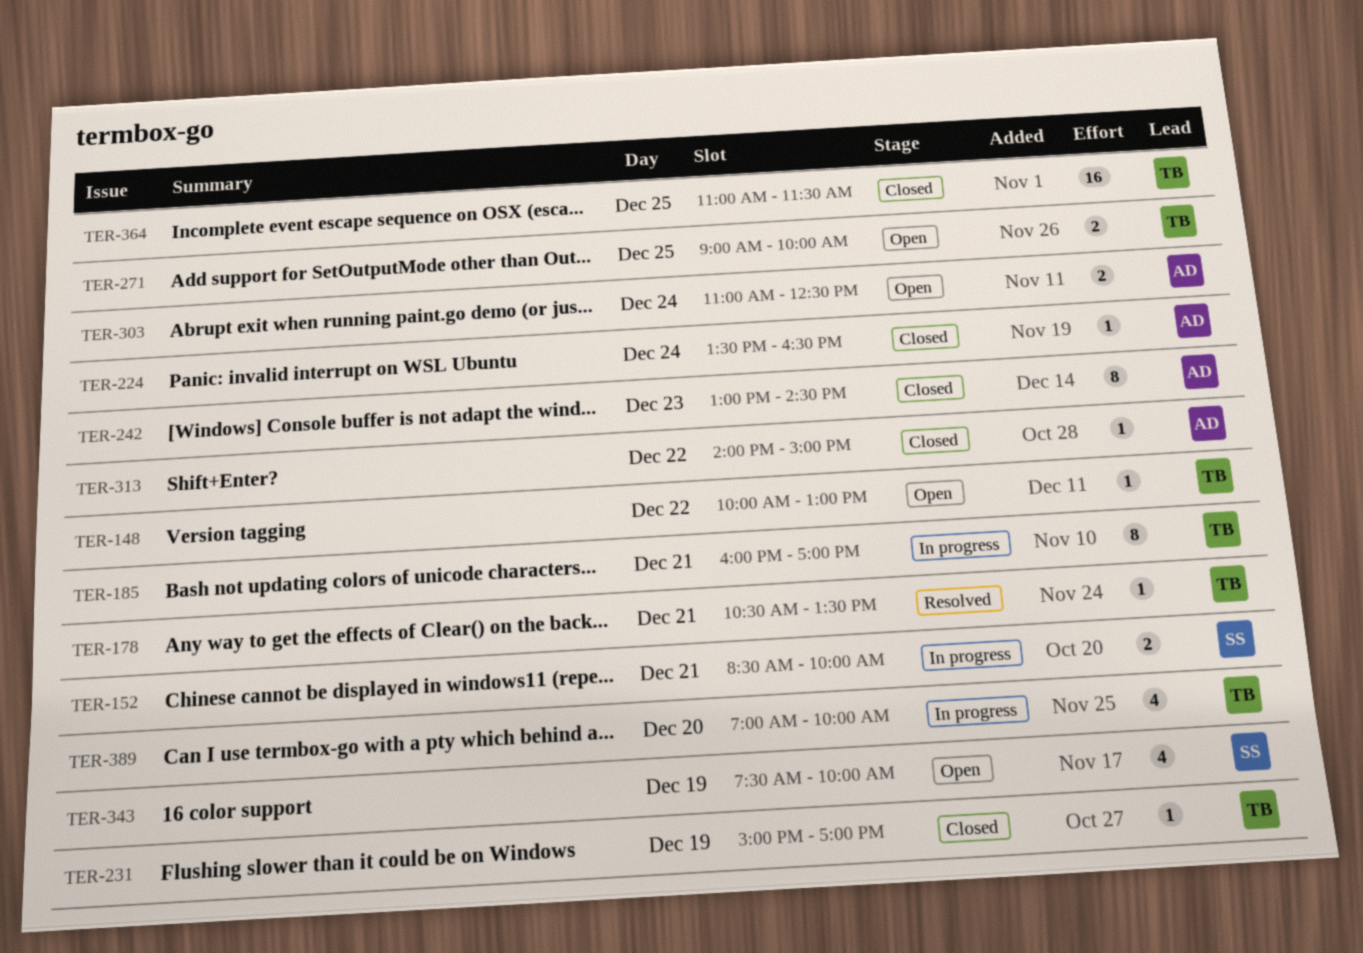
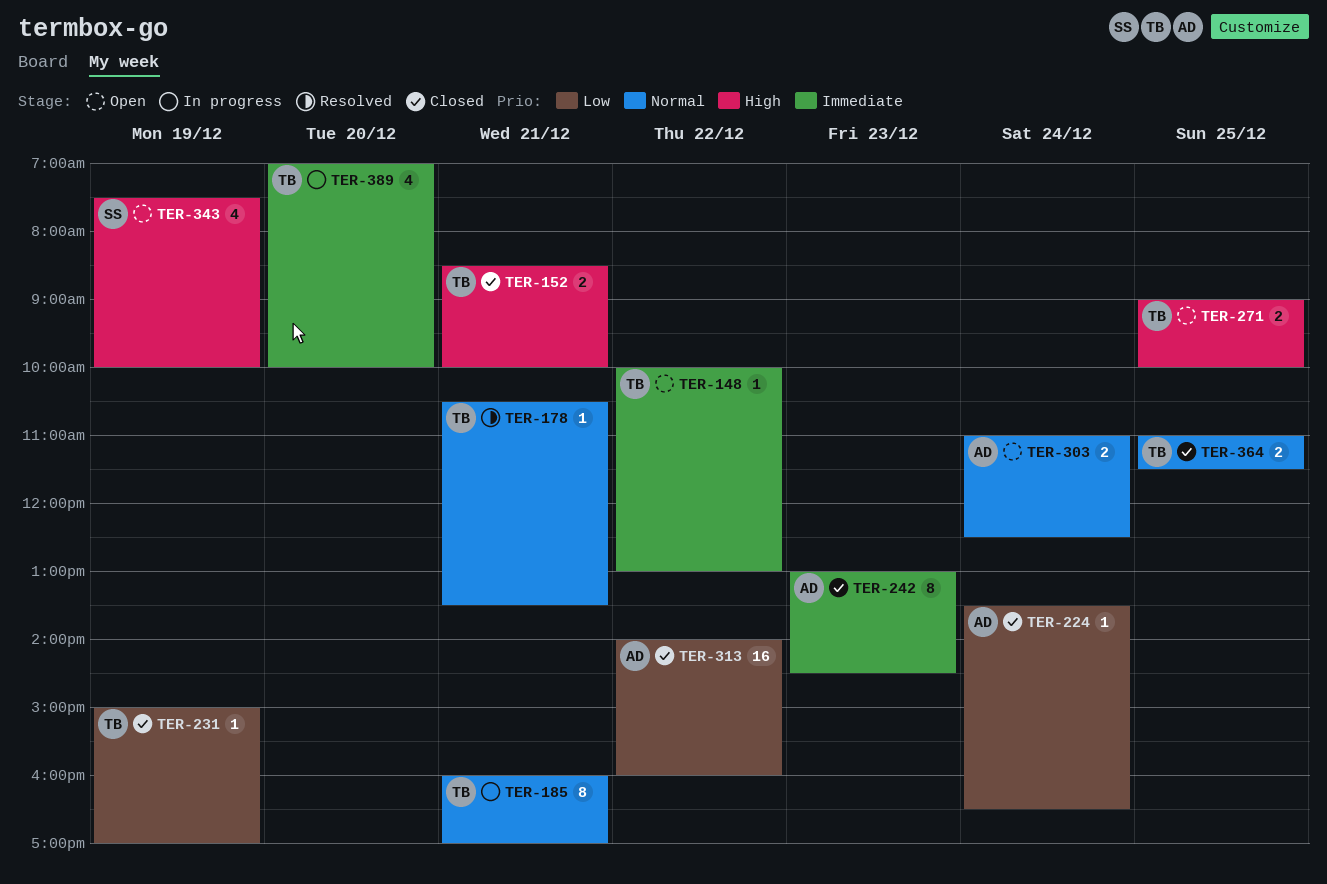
TER-152, status: In progress -> Closed
TER-152, owner: SS -> TB
TER-313, estimate: 1 -> 16
TER-313, ends: 15:00 -> 16:00
TER-364, estimate: 16 -> 2

